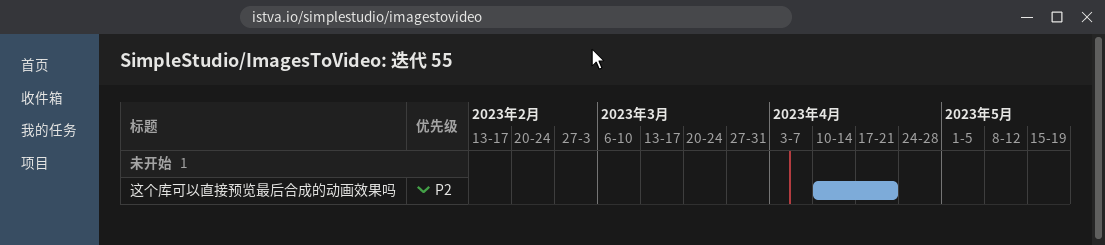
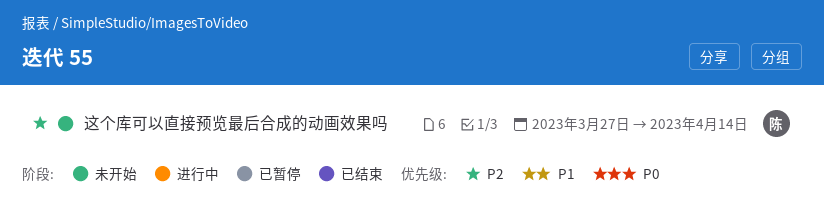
这个库可以直接预览最后合成的动画效果吗, start: Apr 10 -> Mar 27
这个库可以直接预览最后合成的动画效果吗, due: Apr 21 -> Apr 14

